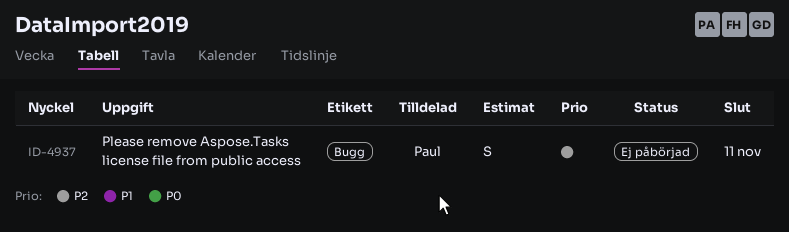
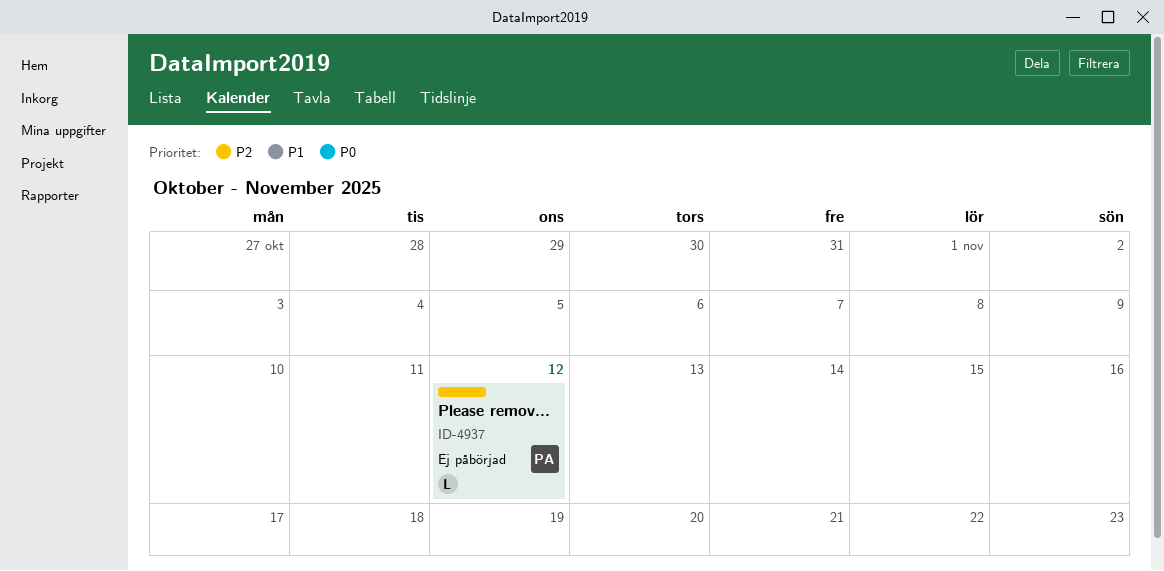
ID-4937, estimate: S -> L
ID-4937, due: Nov 11 -> Nov 12

